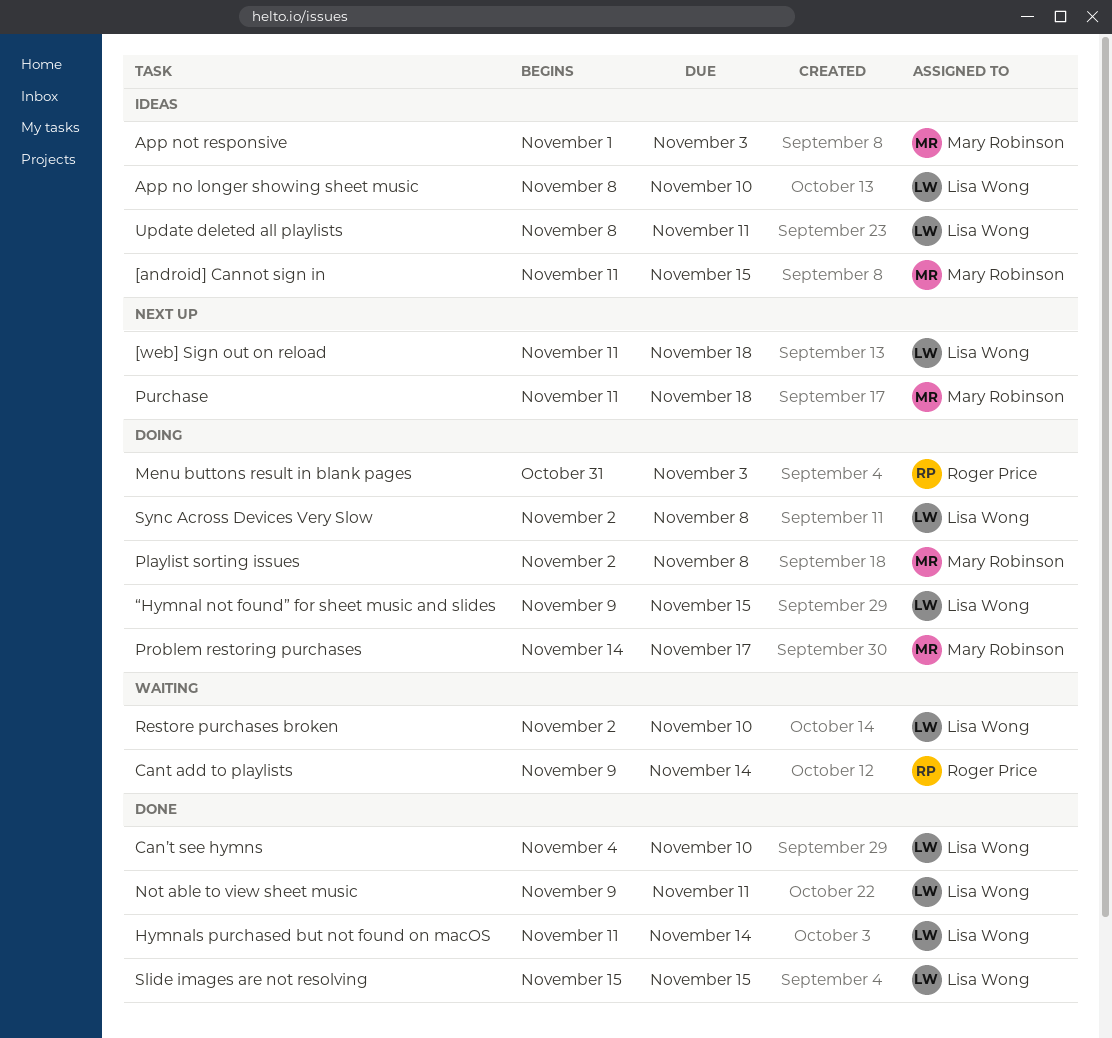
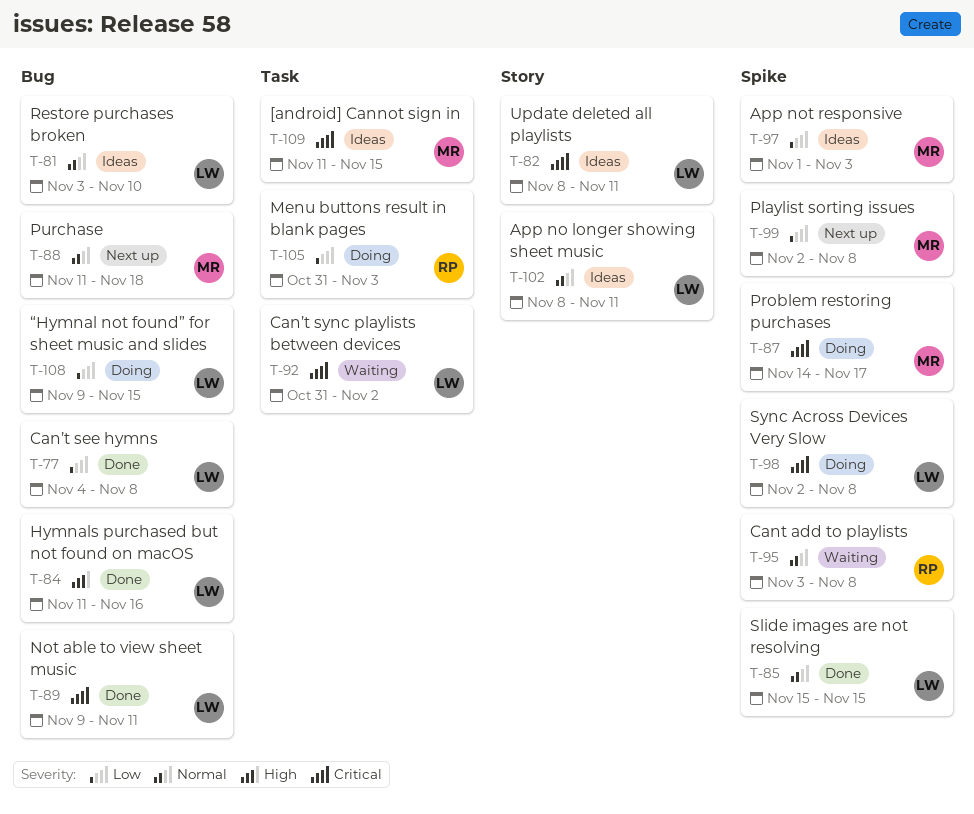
[web] Sign out on reload: present -> none
App no longer showing sheet music, due: Nov 10 -> Nov 11
Cant add to playlists, start: Nov 9 -> Nov 3
Cant add to playlists, due: Nov 14 -> Nov 8
Can’t see hymns, due: Nov 10 -> Nov 8
Can’t sync playlists between devices: none -> present
Hymnals purchased but not found on macOS, due: Nov 14 -> Nov 16
Playlist sorting issues, status: Doing -> Next up
Restore purchases broken, status: Waiting -> Ideas
Restore purchases broken, start: Nov 2 -> Nov 3

